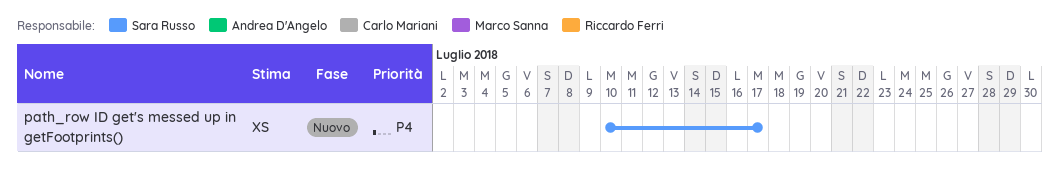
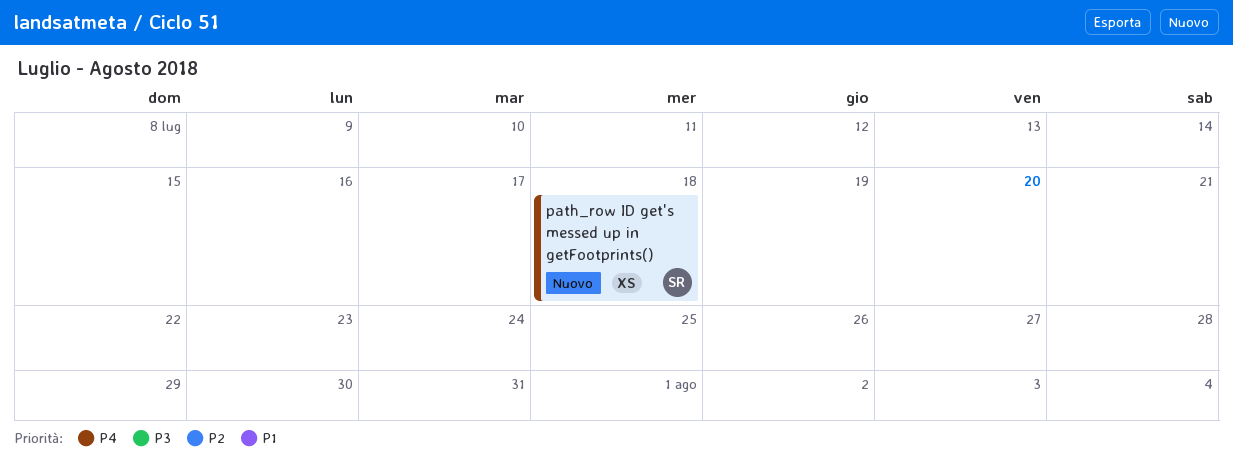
path_row ID get's messed up in getFootprints(), due: Jul 17 -> Jul 18

